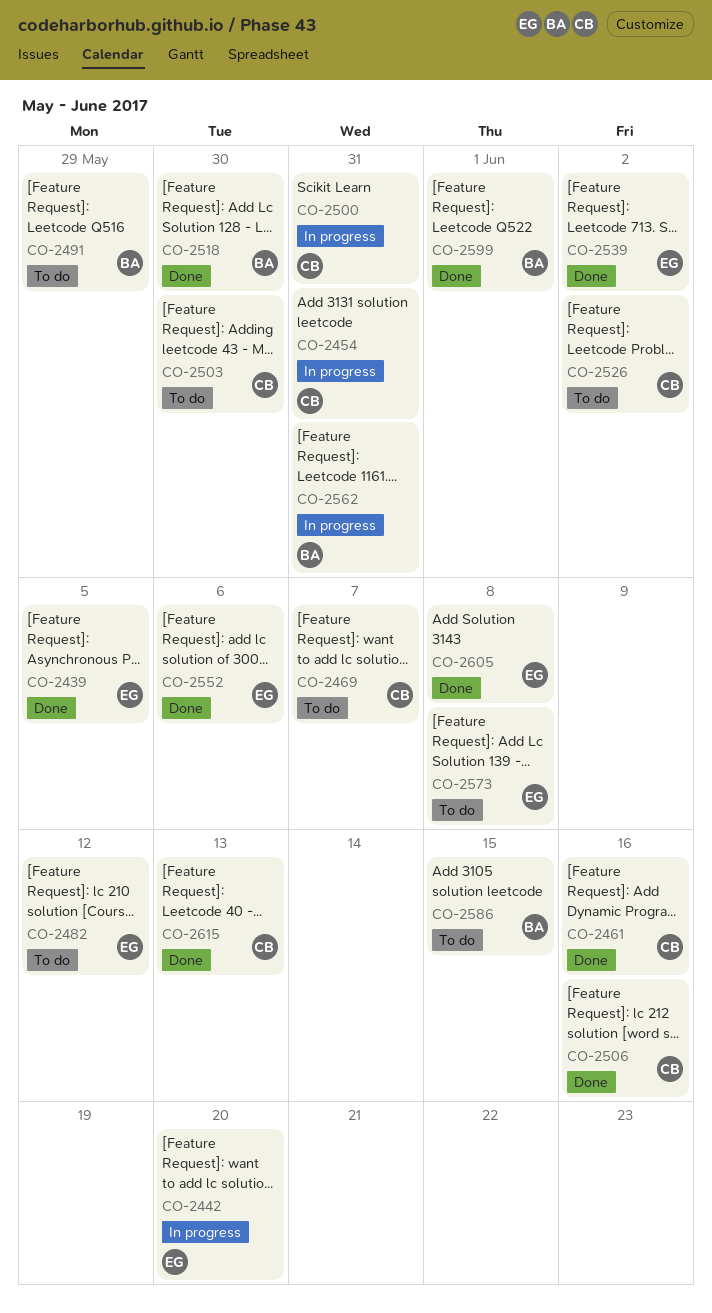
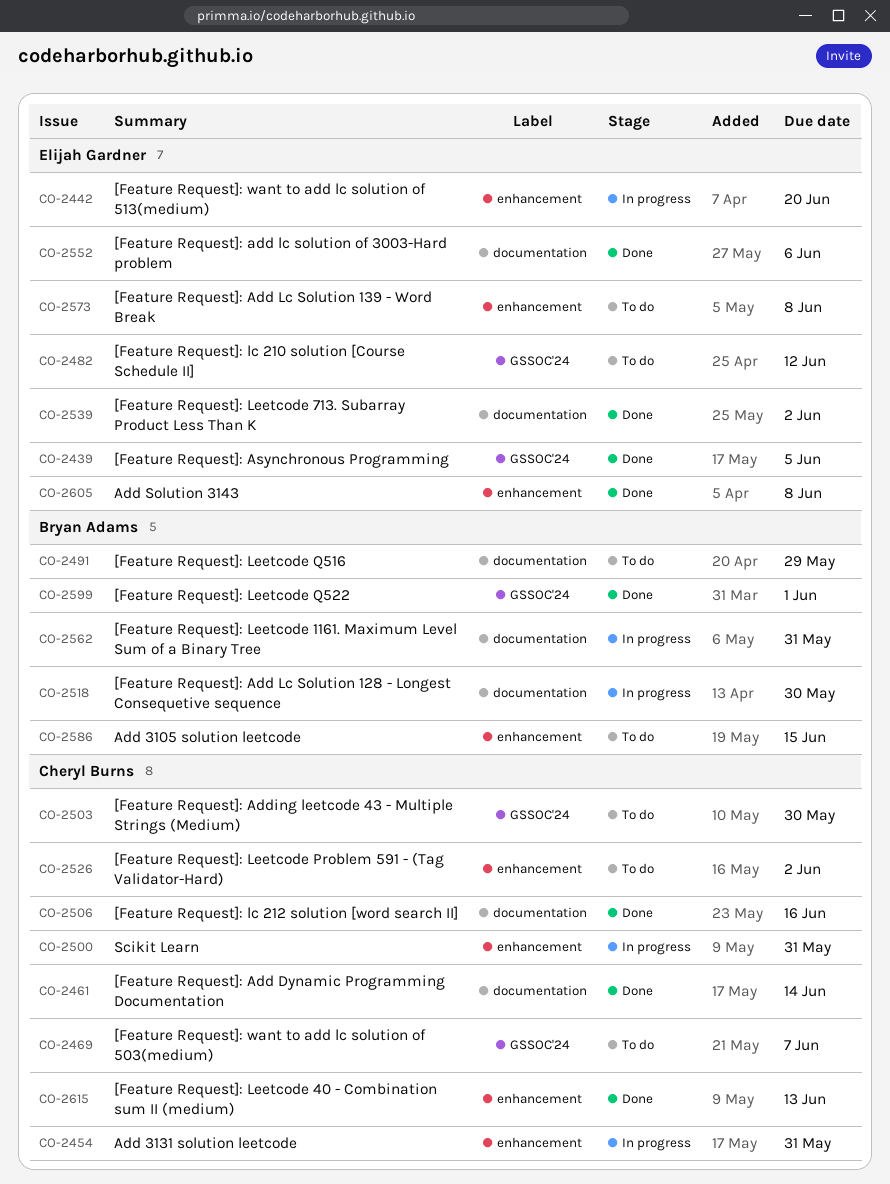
CO-2461, due: Jun 16 -> Jun 14
CO-2518, status: Done -> In progress

